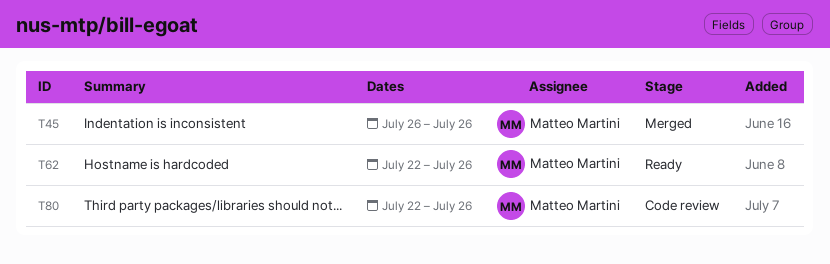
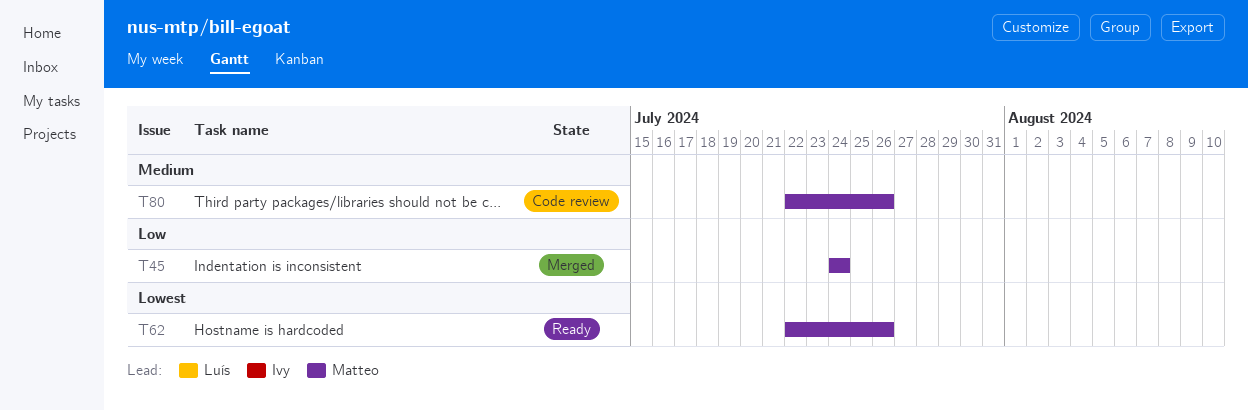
T45, start: Jul 26 -> Jul 24
T45, due: Jul 26 -> Jul 24

